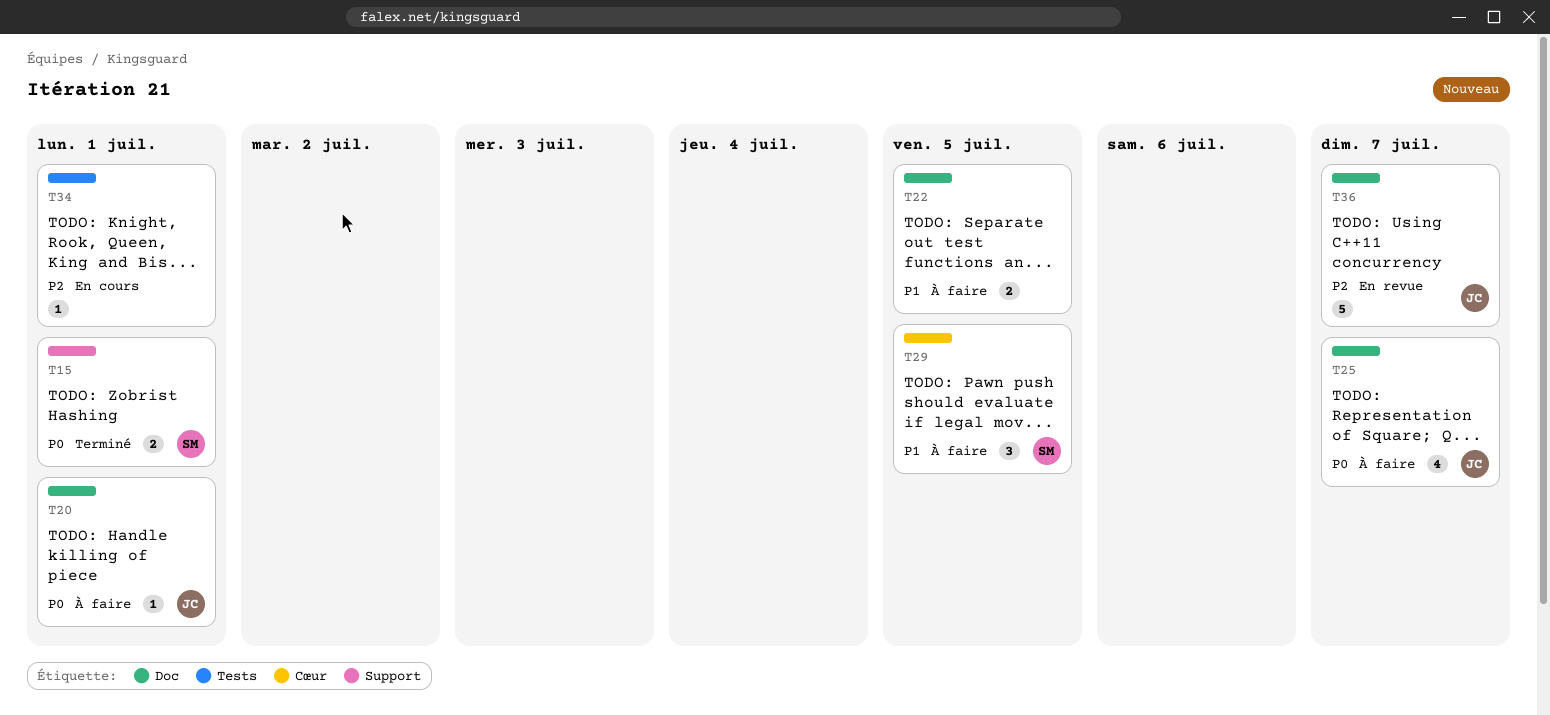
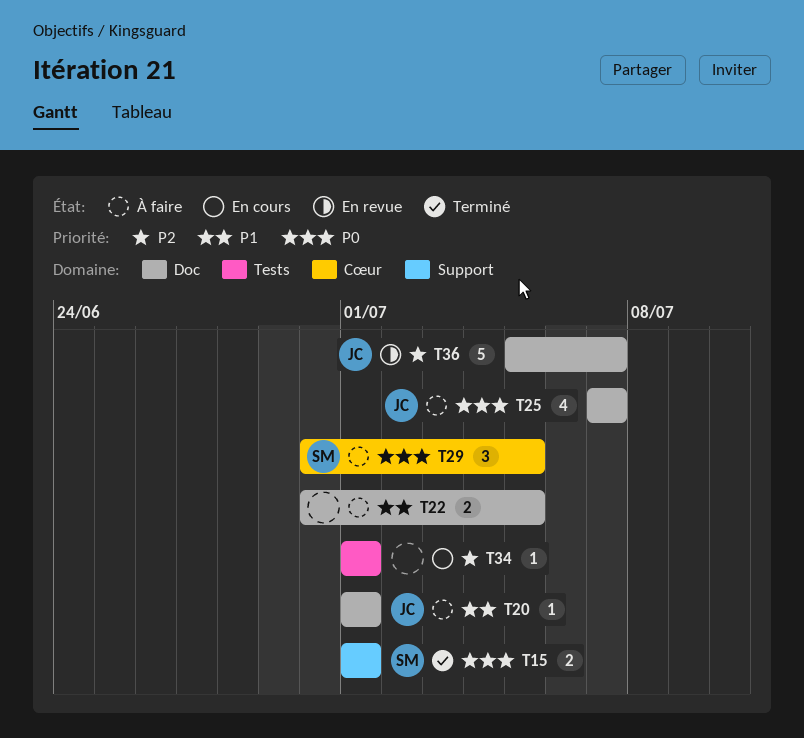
T20, priority: P0 -> P1
T29, priority: P1 -> P0

